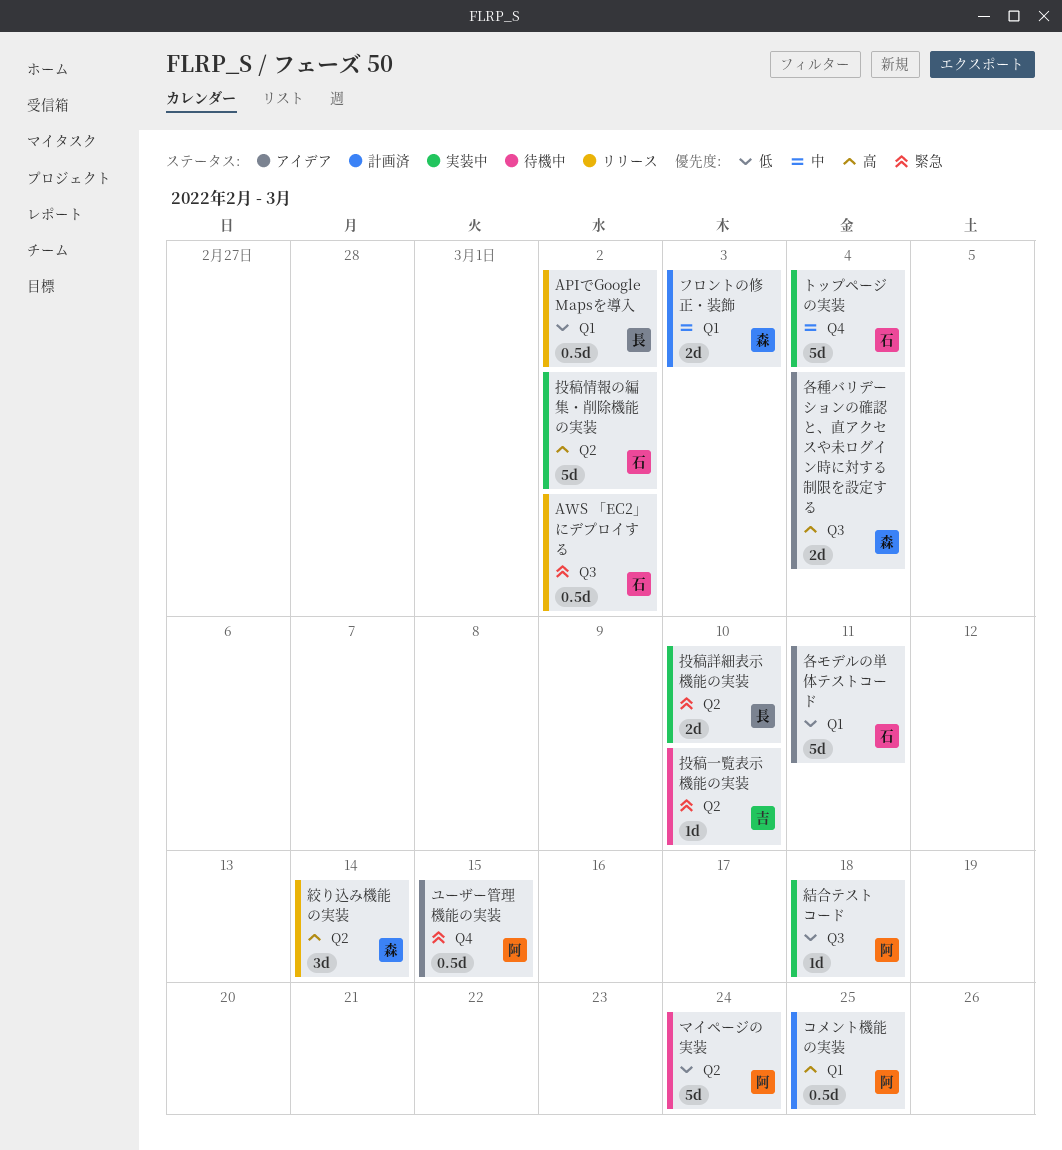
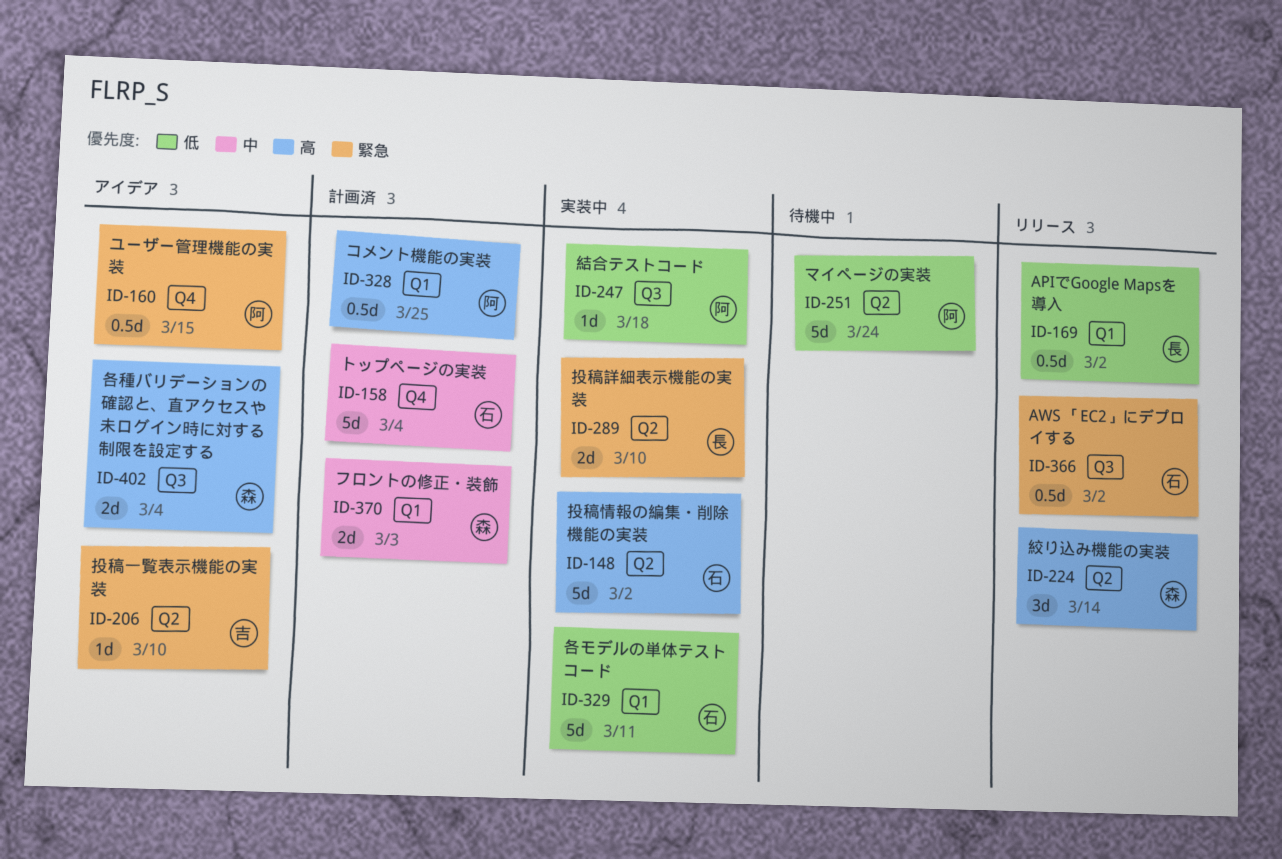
トップページの実装, status: 実装中 -> 計画済
各モデルの単体テストコード, status: アイデア -> 実装中
投稿一覧表示機能の実装, status: 待機中 -> アイデア

